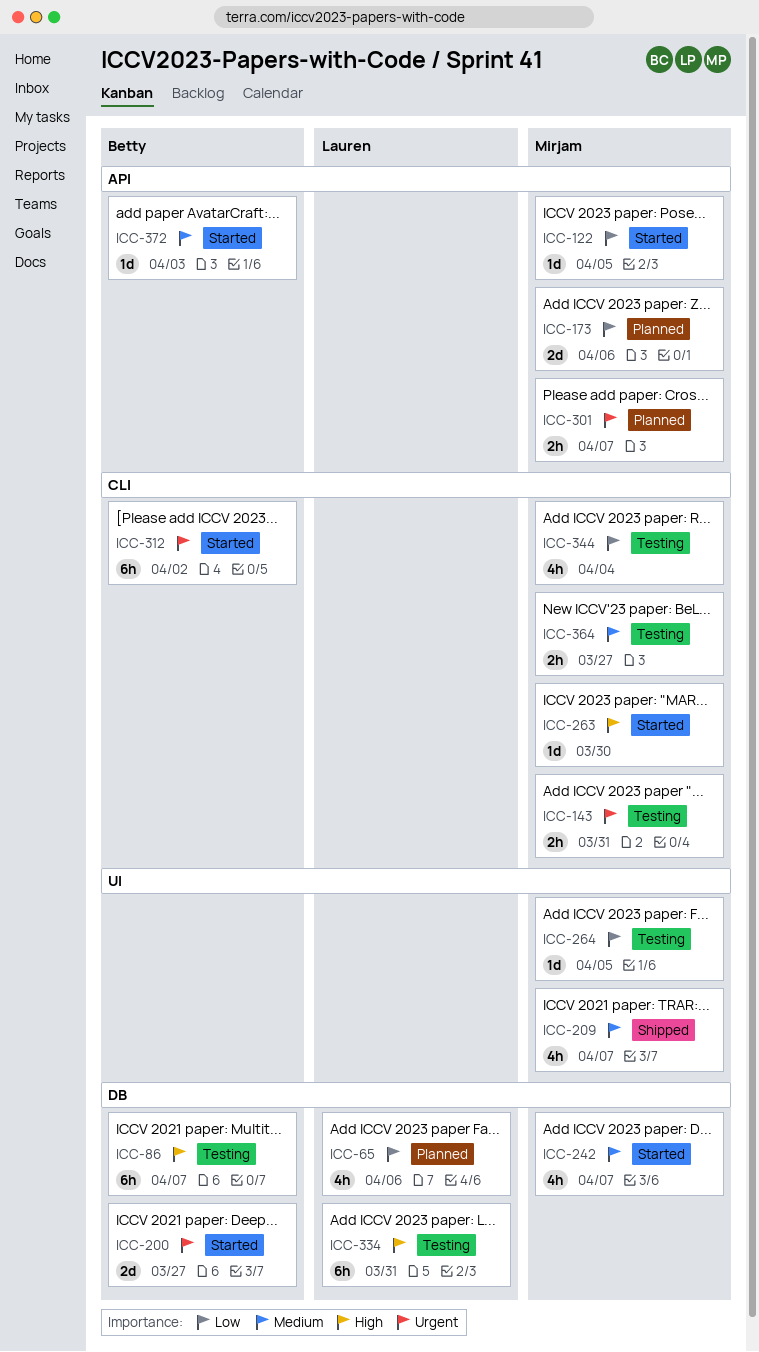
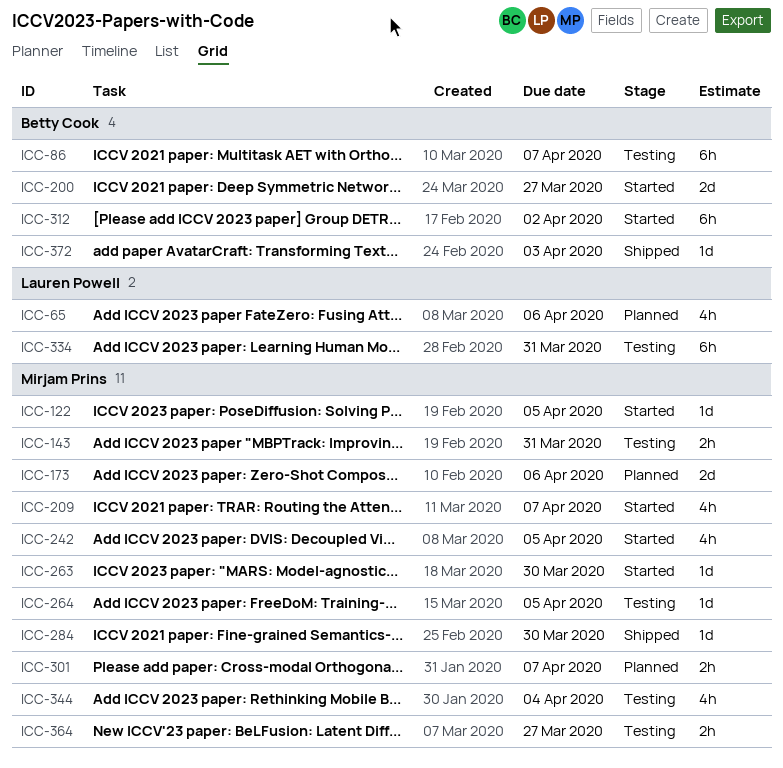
ICC-209, status: Shipped -> Started
ICC-242, due: Apr 7 -> Apr 5
ICC-284: none -> present
ICC-372, status: Started -> Shipped

